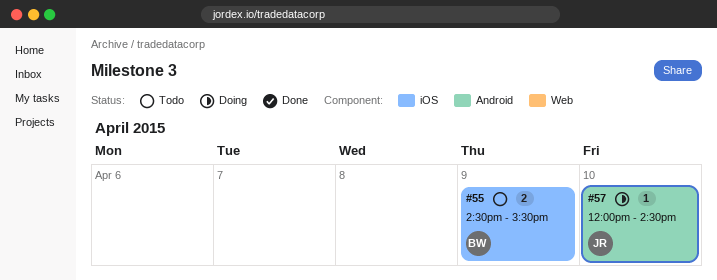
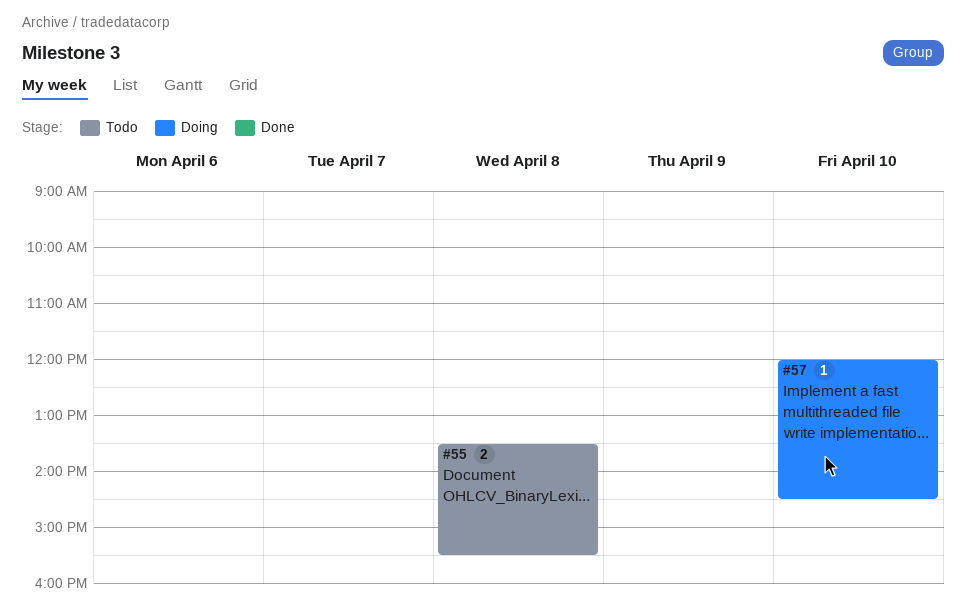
#55, day: Apr 9 -> Apr 8
#55, begins: 14:30 -> 13:30

